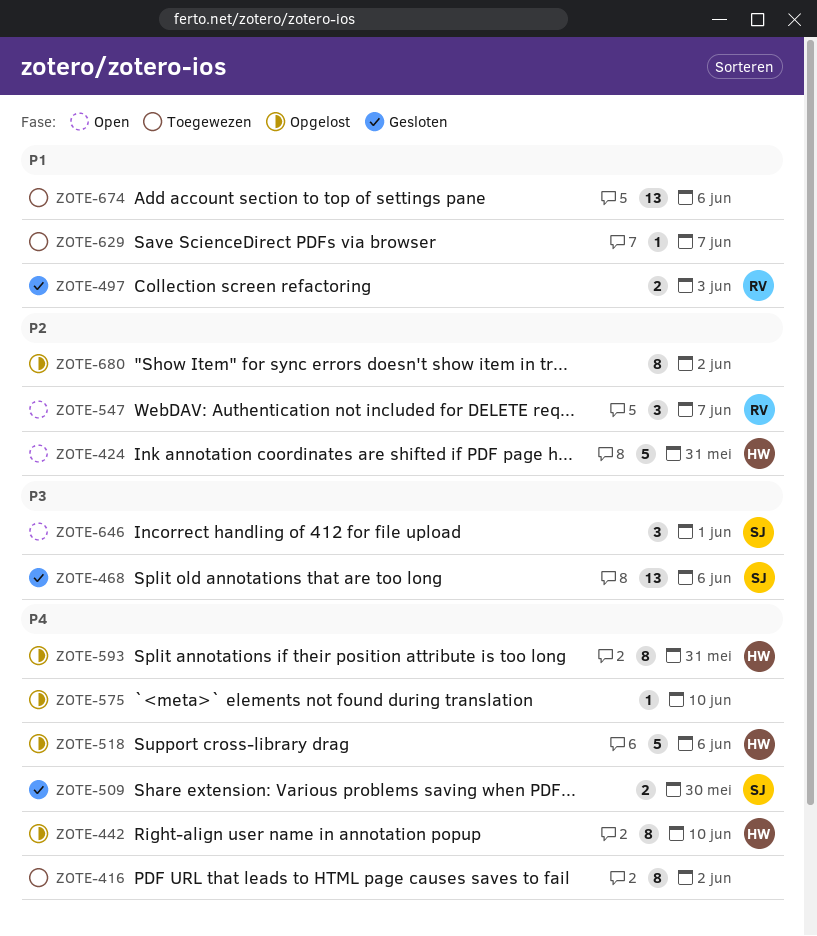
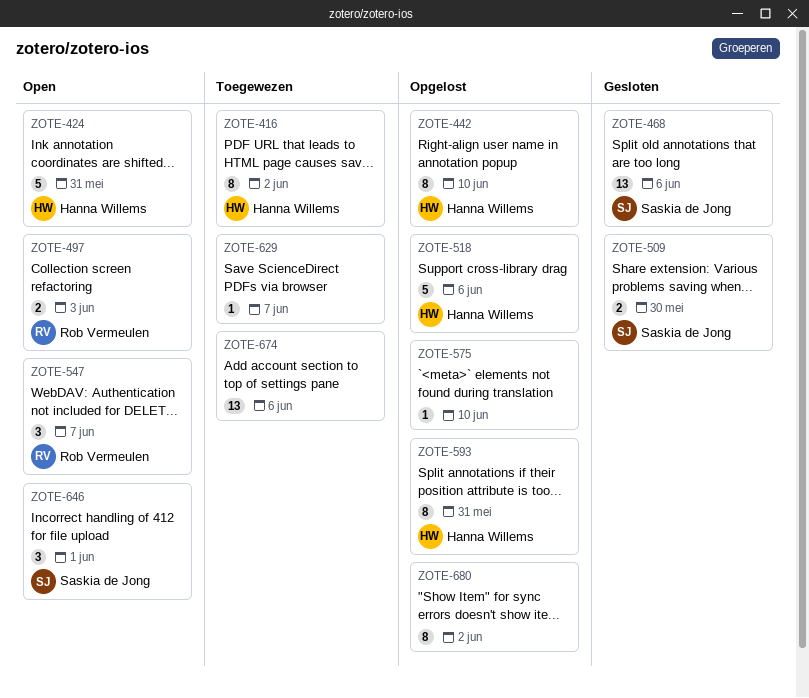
ZOTE-416, owner: none -> Hanna Willems
ZOTE-497, status: Gesloten -> Open

